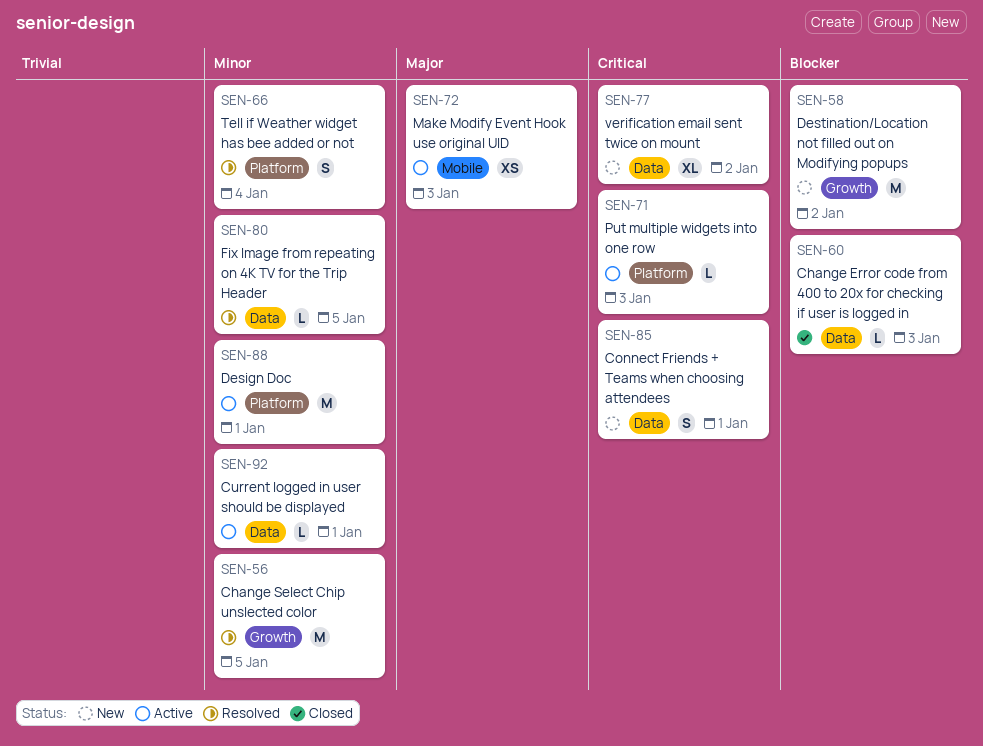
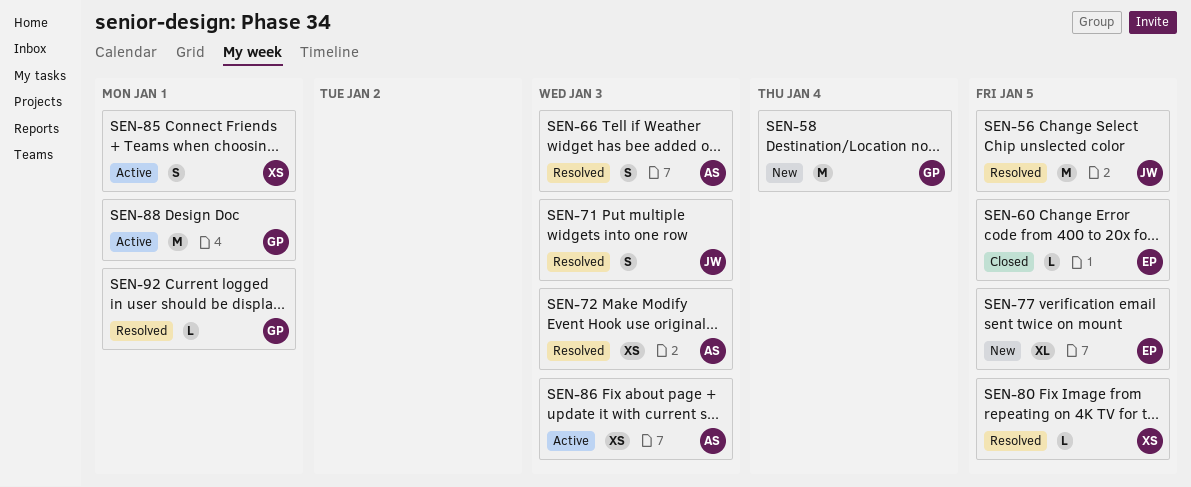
SEN-58, due: Jan 2 -> Jan 4
SEN-60, due: Jan 3 -> Jan 5
SEN-66, due: Jan 4 -> Jan 3
SEN-71, status: Active -> Resolved
SEN-71, estimate: L -> S
SEN-72, status: Active -> Resolved
SEN-77, due: Jan 2 -> Jan 5
SEN-85, status: New -> Active
SEN-86: none -> present
SEN-92, status: Active -> Resolved

